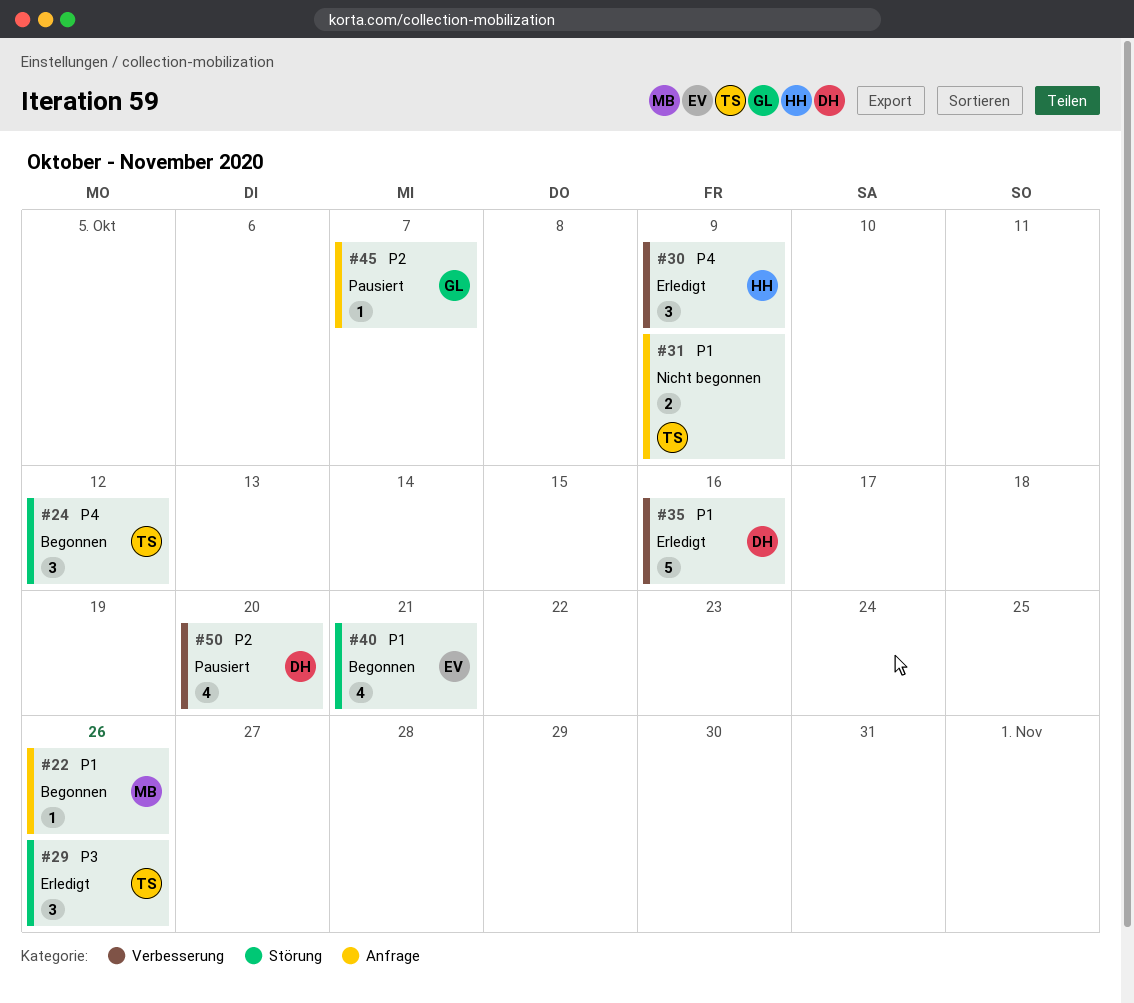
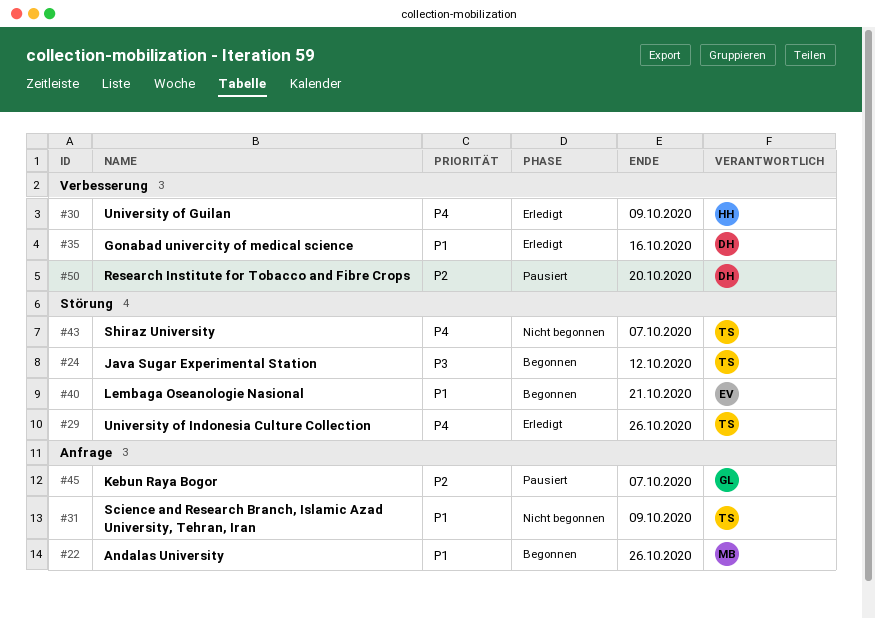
#24, priority: P4 -> P3
#29, priority: P3 -> P4
#43: none -> present

